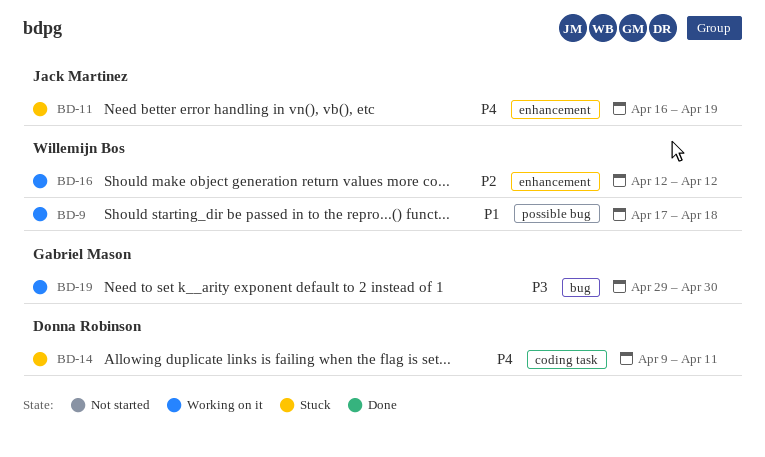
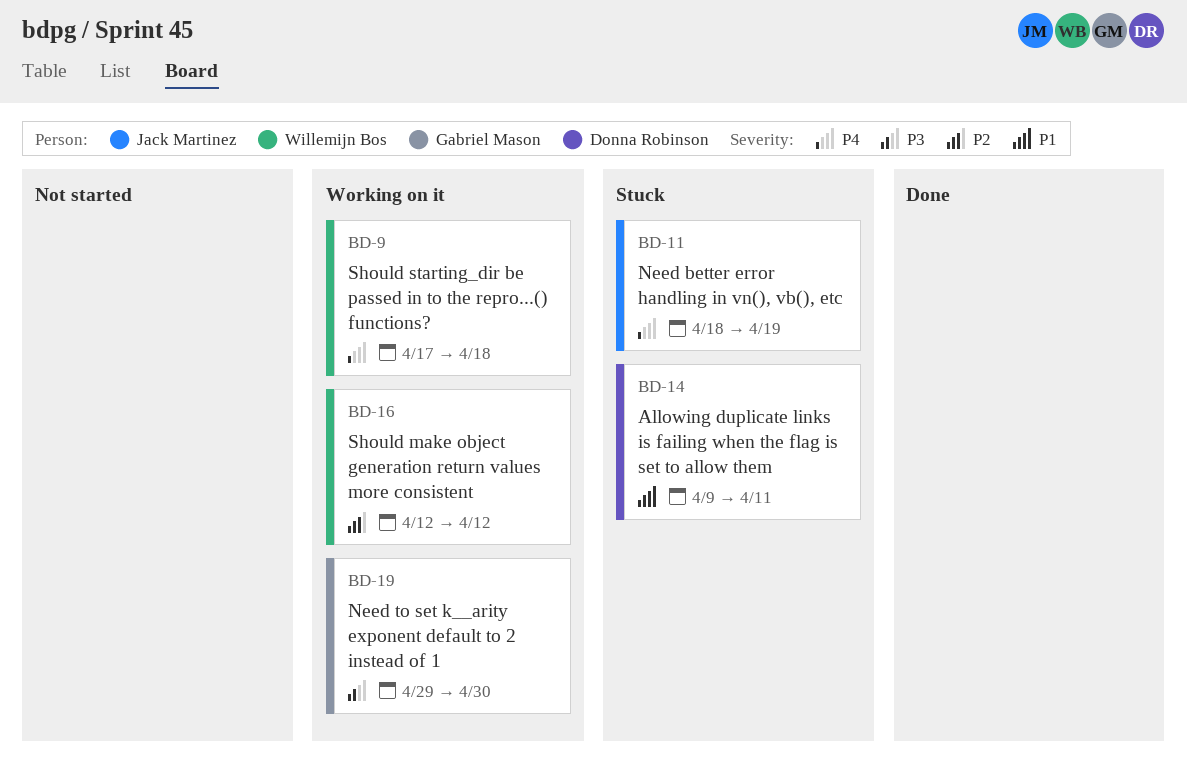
BD-9, priority: P1 -> P4
BD-11, start: Apr 16 -> Apr 18
BD-14, priority: P4 -> P1

